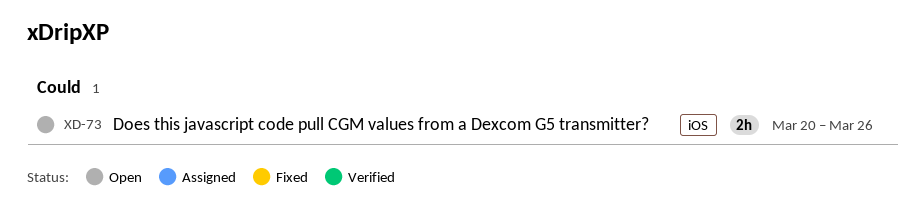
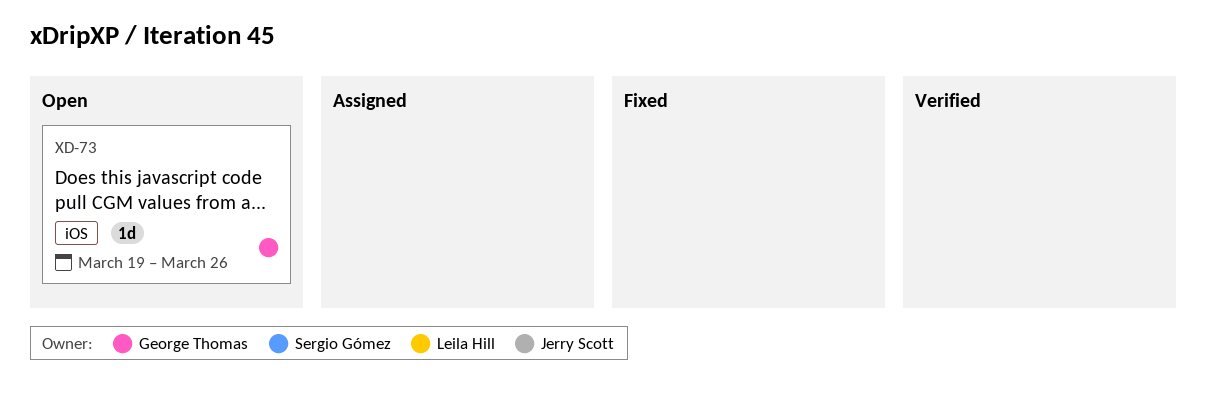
XD-73, estimate: 2h -> 1d
XD-73, start: Mar 20 -> Mar 19

